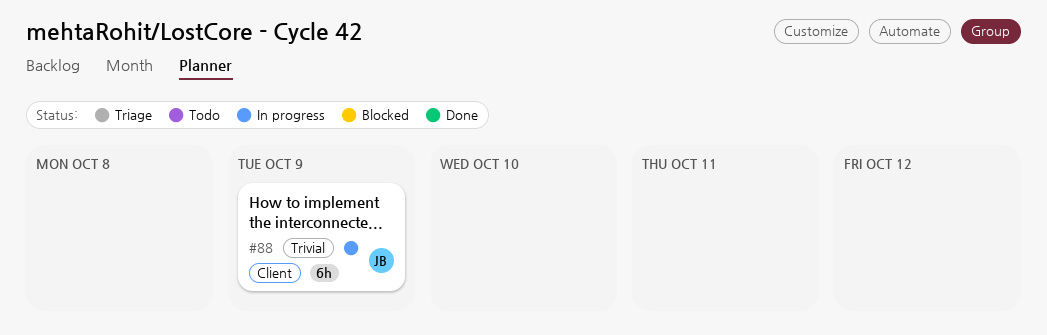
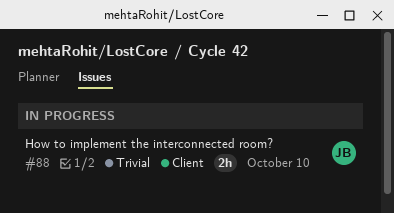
#88, estimate: 6h -> 2h
#88, due: Oct 9 -> Oct 10

